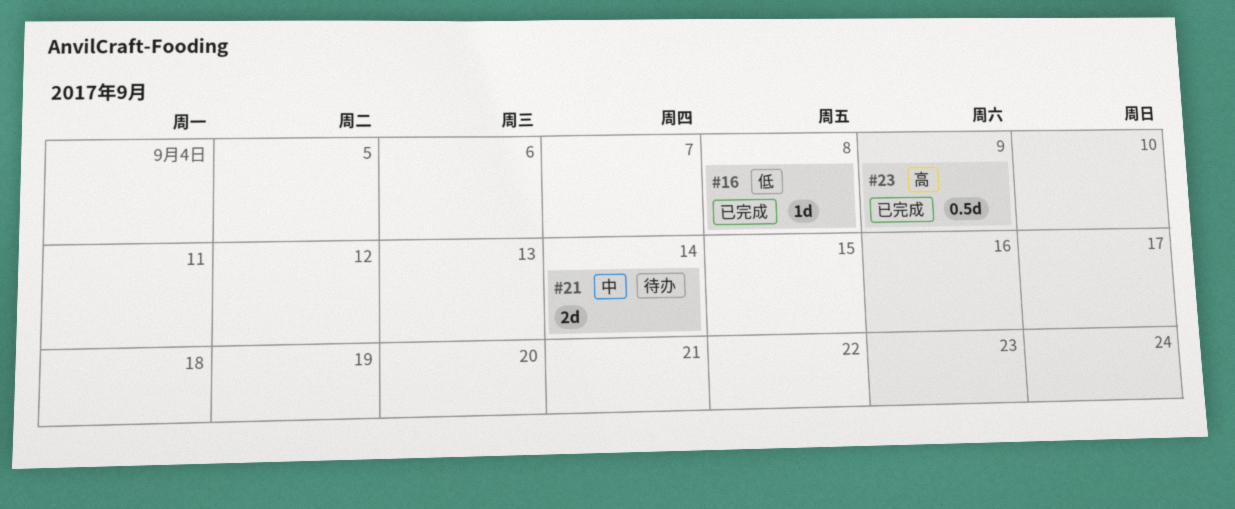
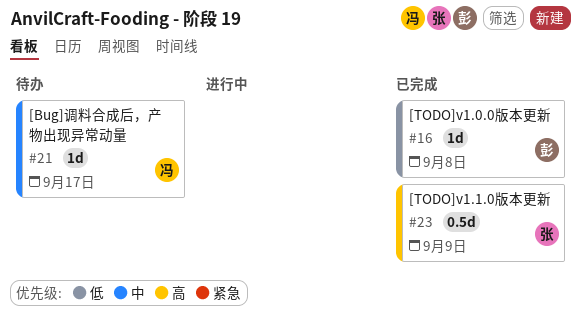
#21, estimate: 2d -> 1d
#21, due: Sep 14 -> Sep 17

